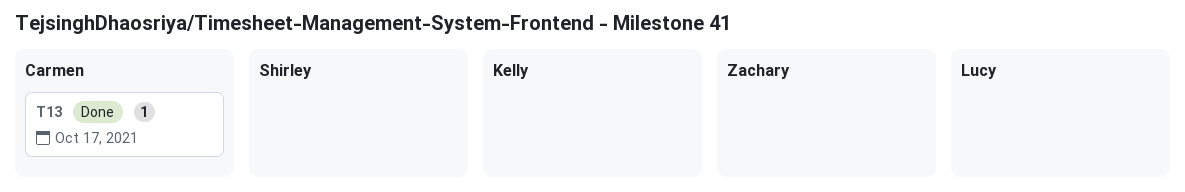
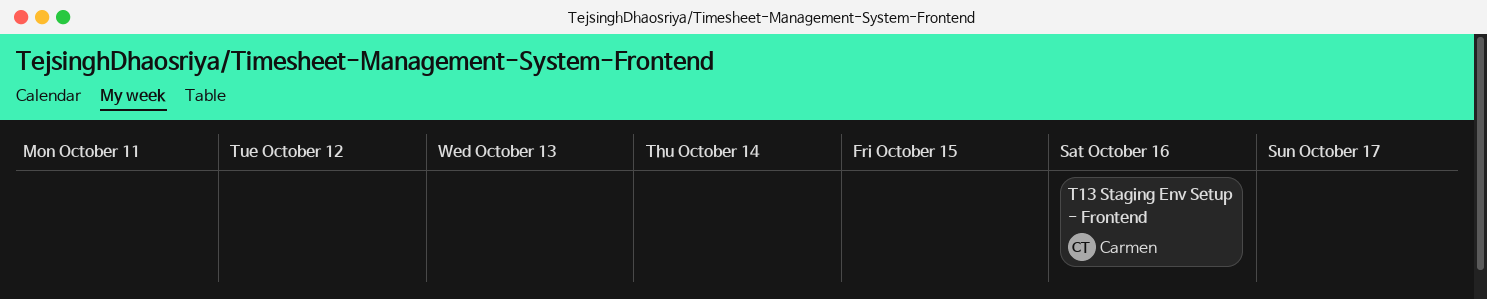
T13, due: Oct 17 -> Oct 16

